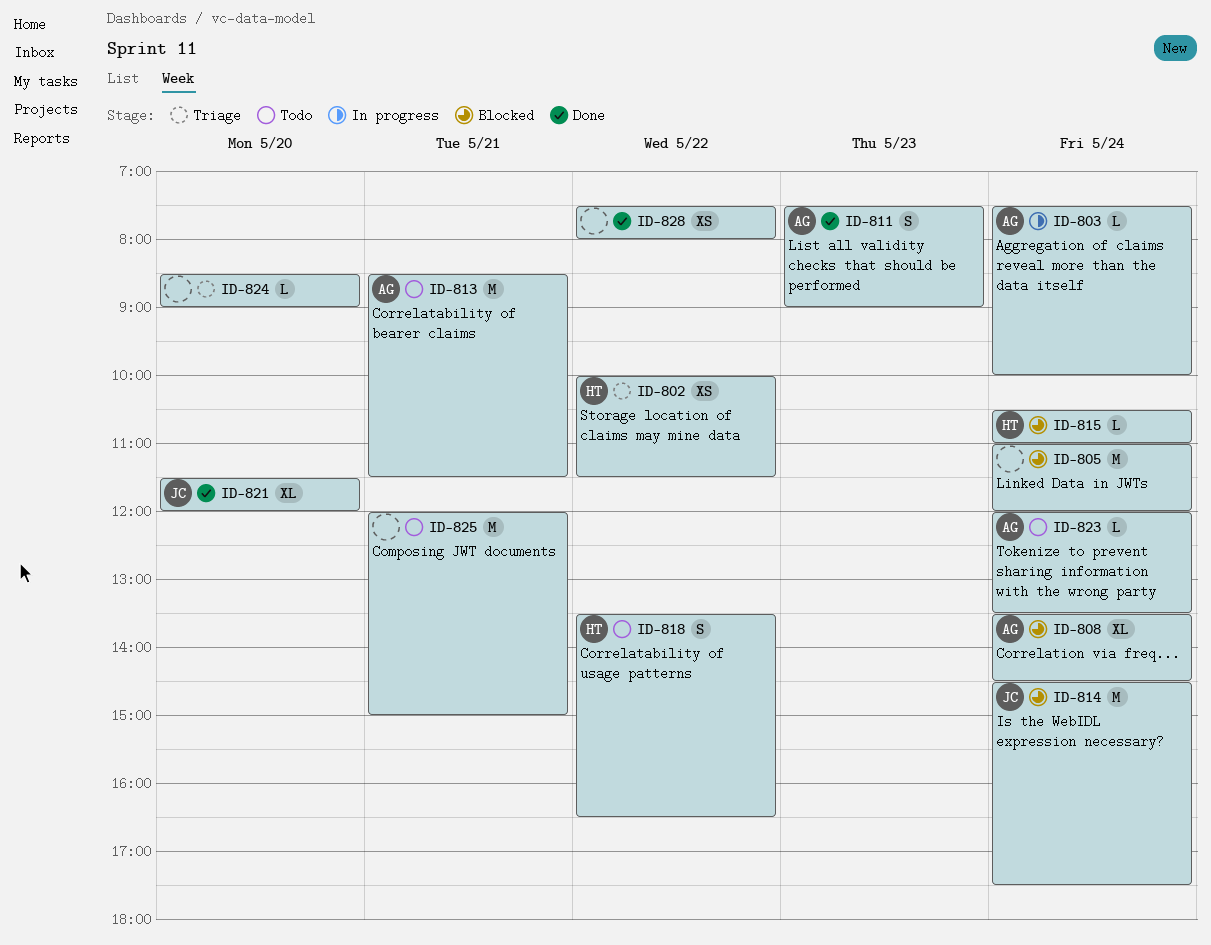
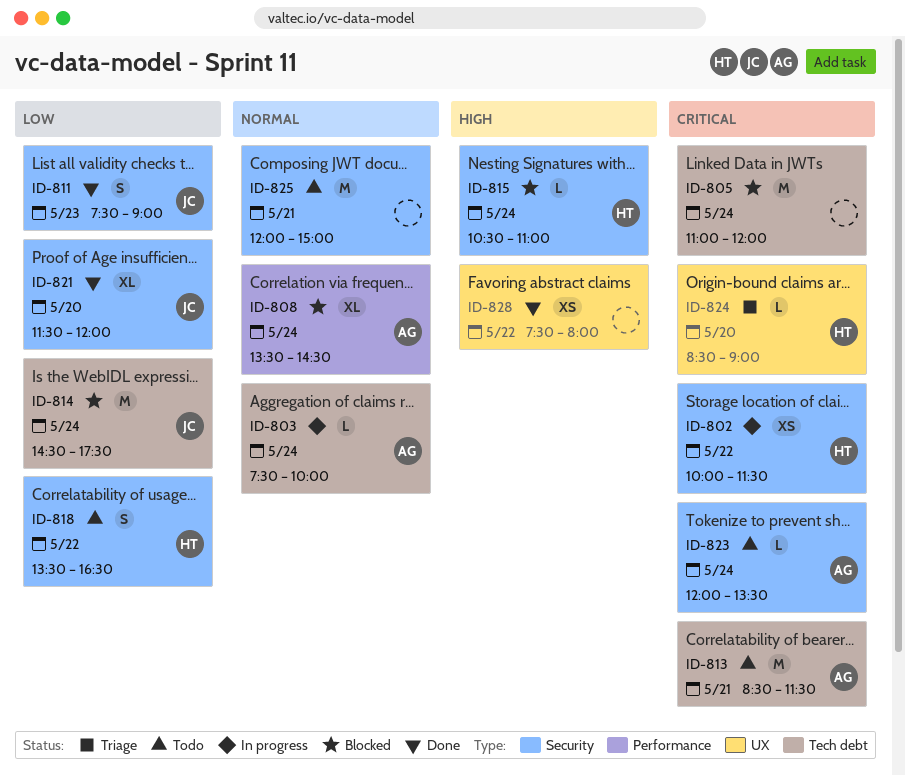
ID-802, status: Triage -> In progress
ID-811, owner: AG -> JC
ID-824, owner: none -> HT

